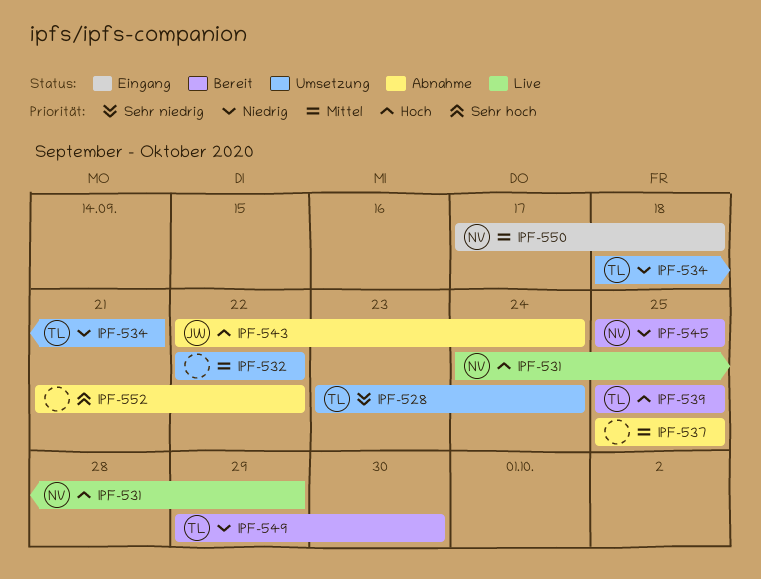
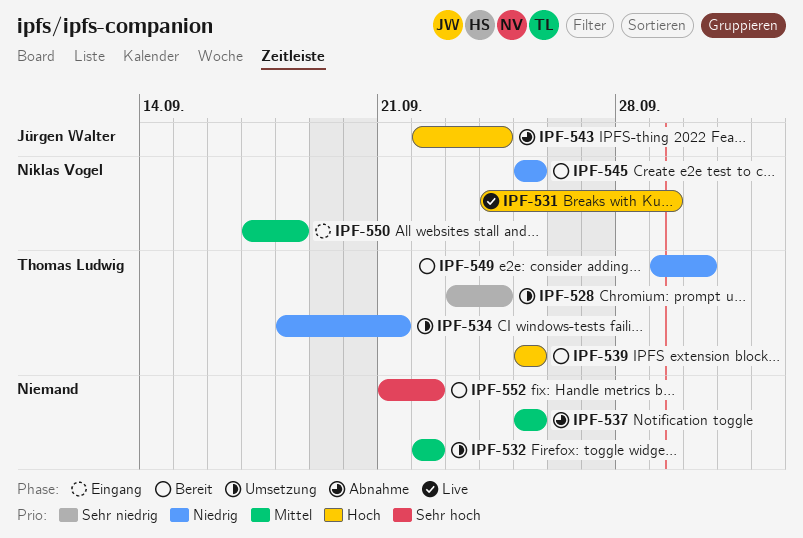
IPF-552, status: Abnahme -> Bereit

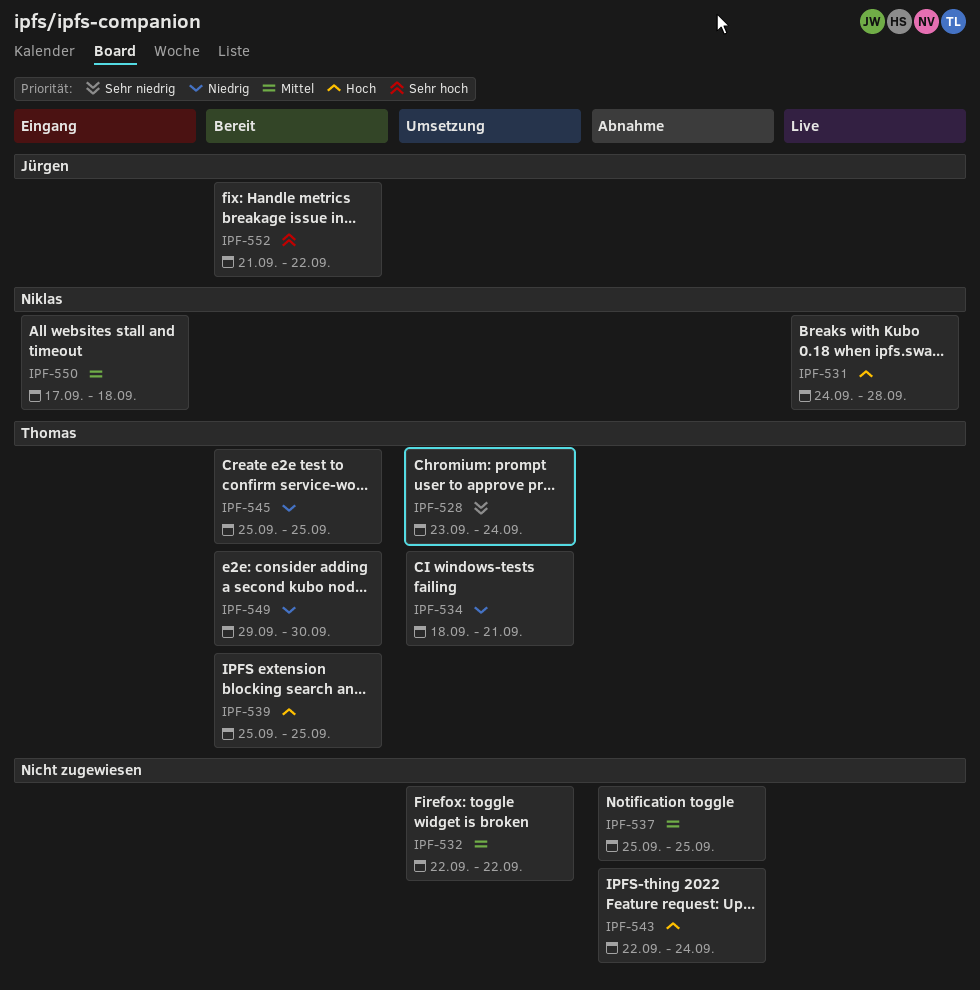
IPF-531, due: Sep 29 -> Sep 28
IPF-543, owner: Jürgen Walter -> none
IPF-545, owner: Niklas Vogel -> Thomas Ludwig
IPF-552, owner: none -> Jürgen Walter

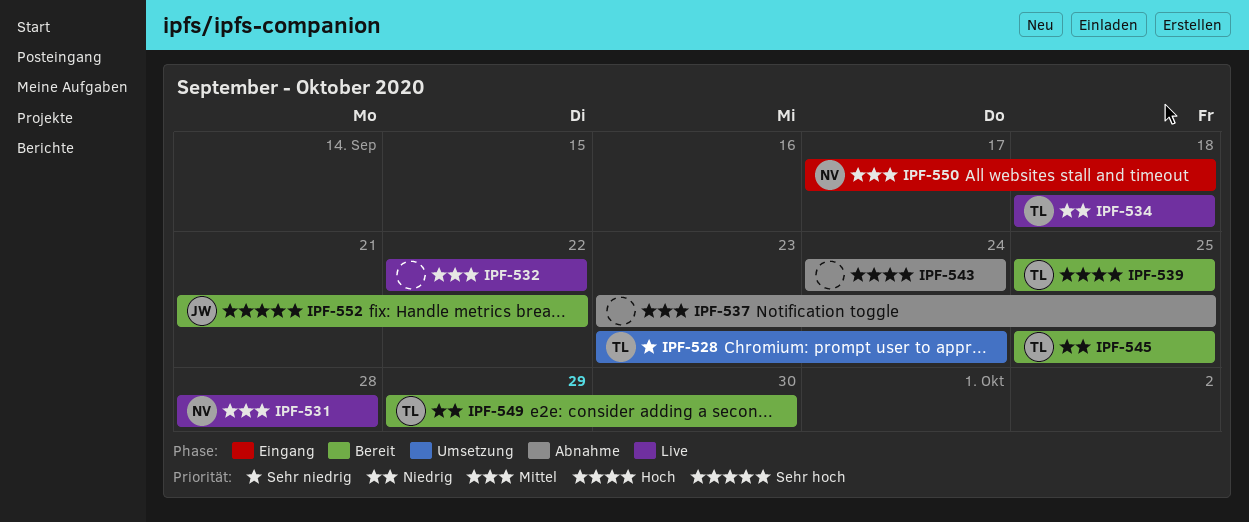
IPF-531, priority: Hoch -> Mittel
IPF-531, start: Sep 24 -> Sep 28
IPF-532, status: Umsetzung -> Live
IPF-534, status: Umsetzung -> Live
IPF-534, due: Sep 21 -> Sep 18
IPF-537, start: Sep 25 -> Sep 23
IPF-543, start: Sep 22 -> Sep 24

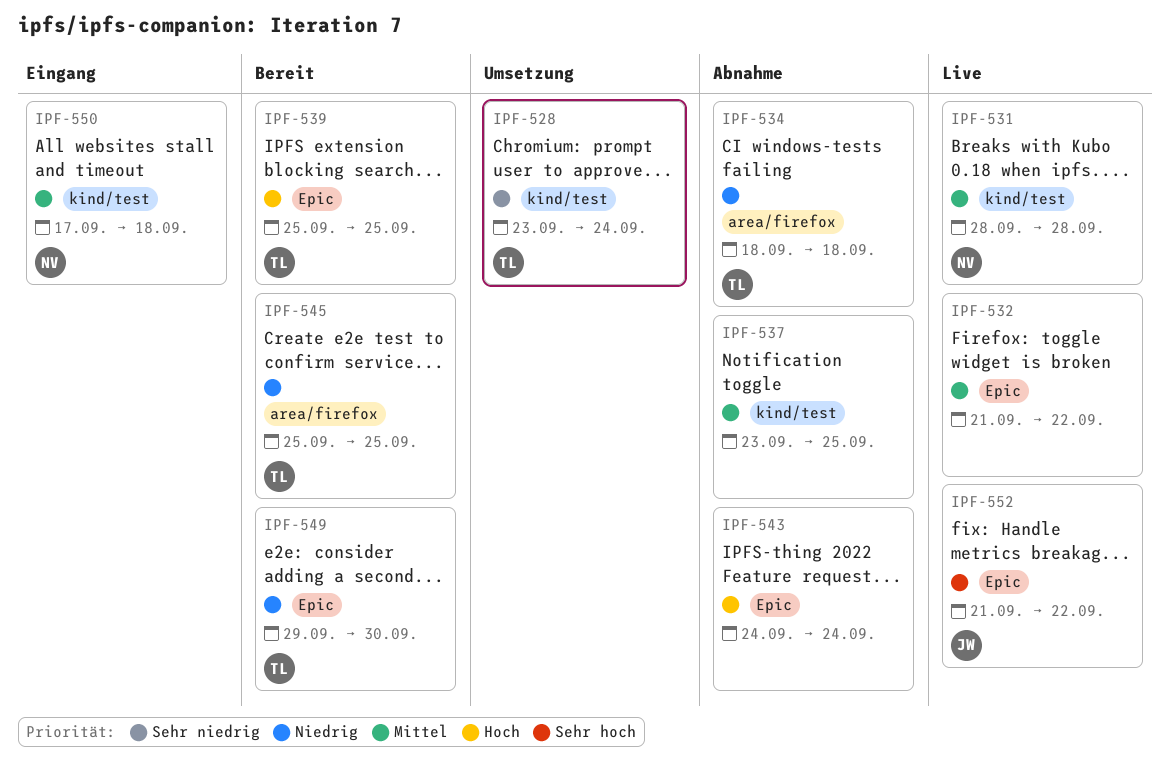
IPF-532, start: Sep 22 -> Sep 21
IPF-534, status: Live -> Abnahme
IPF-552, status: Bereit -> Live

